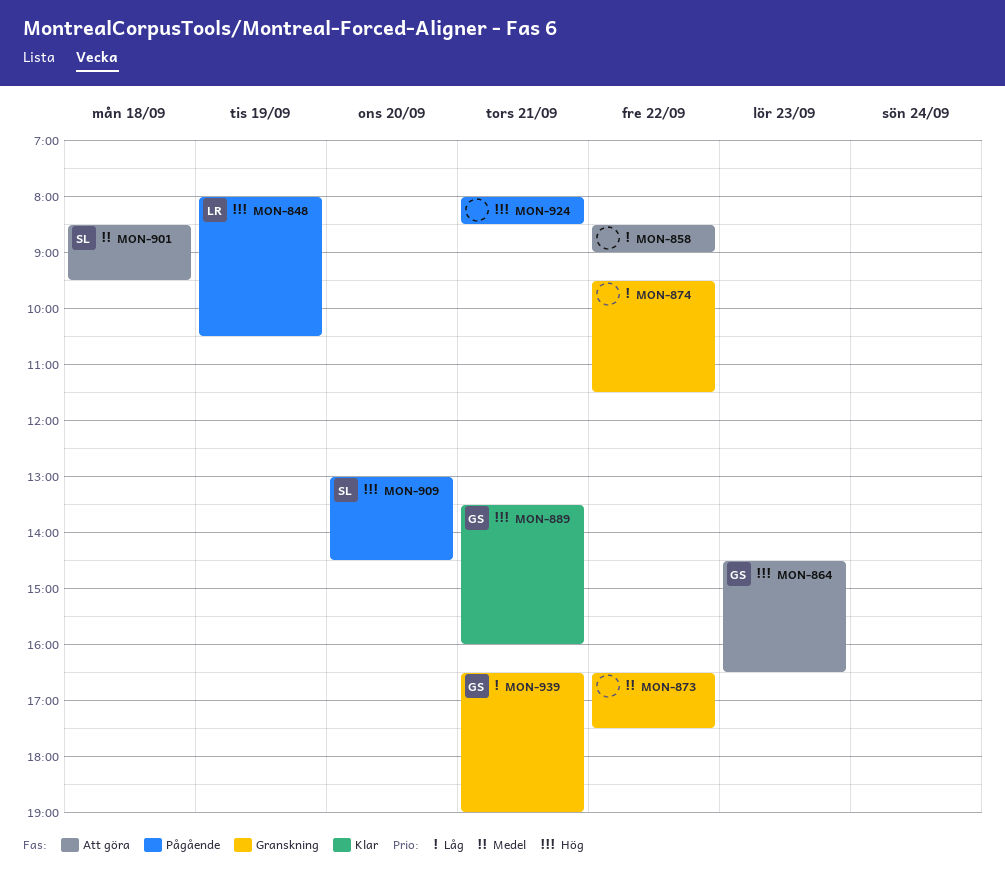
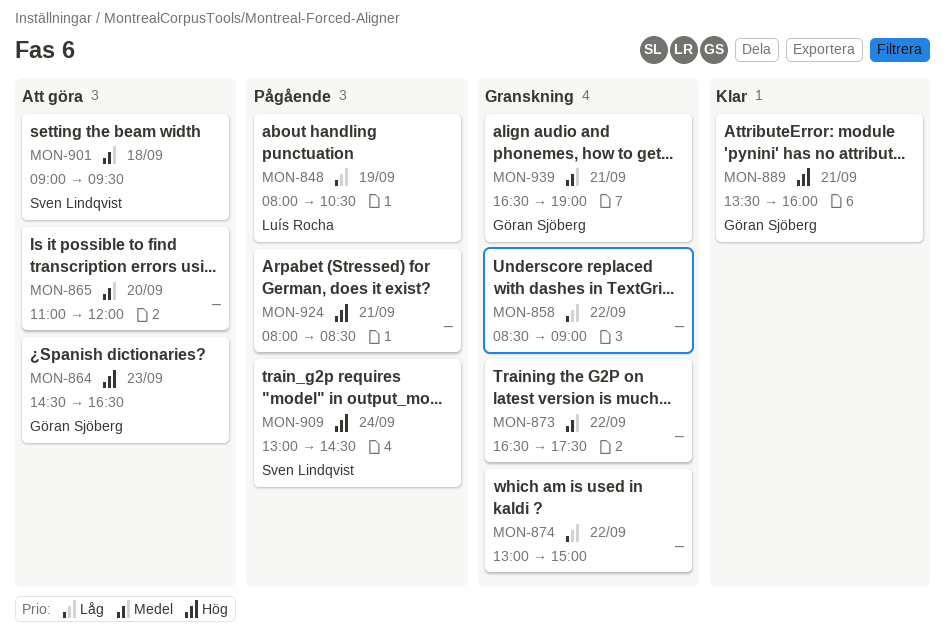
MON-848, priority: Hög -> Låg
MON-858, status: Att göra -> Granskning
MON-865: none -> present
MON-874, begins: 09:30 -> 13:00
MON-874, ends: 11:30 -> 15:00
MON-901, begins: 08:30 -> 09:00
MON-909, day: Sep 20 -> Sep 24
MON-939, priority: Låg -> Medel

